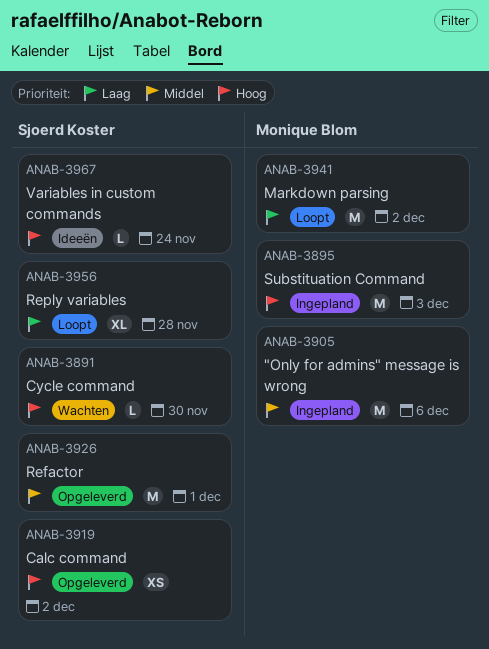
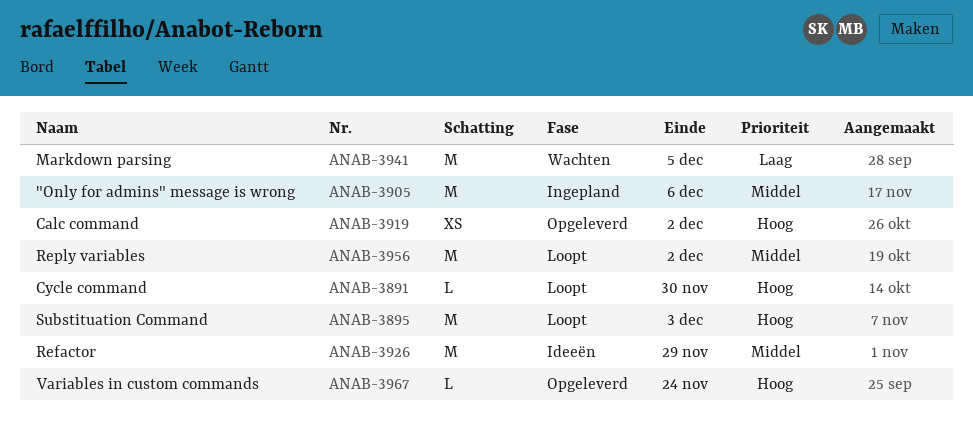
ANAB-3891, status: Wachten -> Loopt
ANAB-3895, status: Ingepland -> Loopt
ANAB-3926, status: Opgeleverd -> Ideeën
ANAB-3926, due: Dec 1 -> Nov 29
ANAB-3941, status: Loopt -> Wachten
ANAB-3941, due: Dec 2 -> Dec 5
ANAB-3956, priority: Laag -> Middel
ANAB-3956, estimate: XL -> M
ANAB-3956, due: Nov 28 -> Dec 2
ANAB-3967, status: Ideeën -> Opgeleverd

